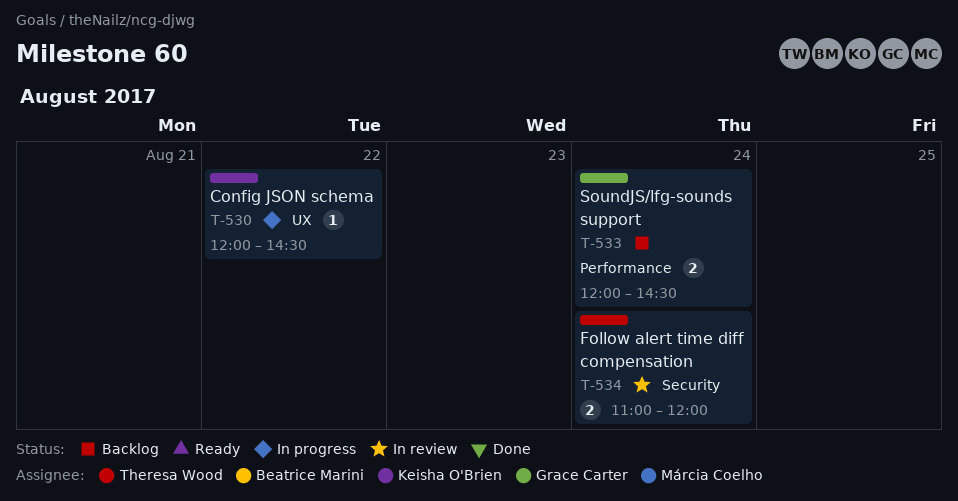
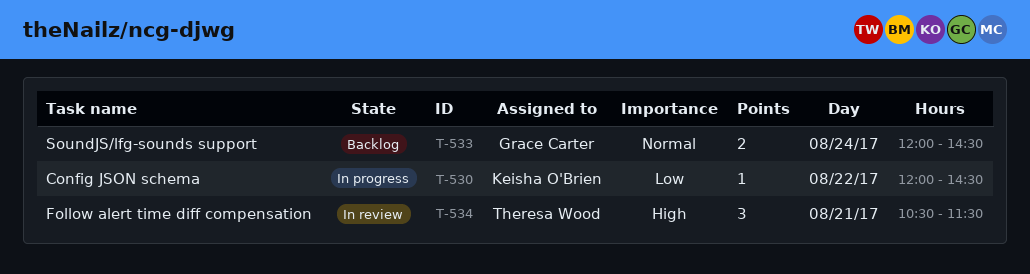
T-534, estimate: 2 -> 3
T-534, day: Aug 24 -> Aug 21
T-534, begins: 11:00 -> 10:30
T-534, ends: 12:00 -> 11:30

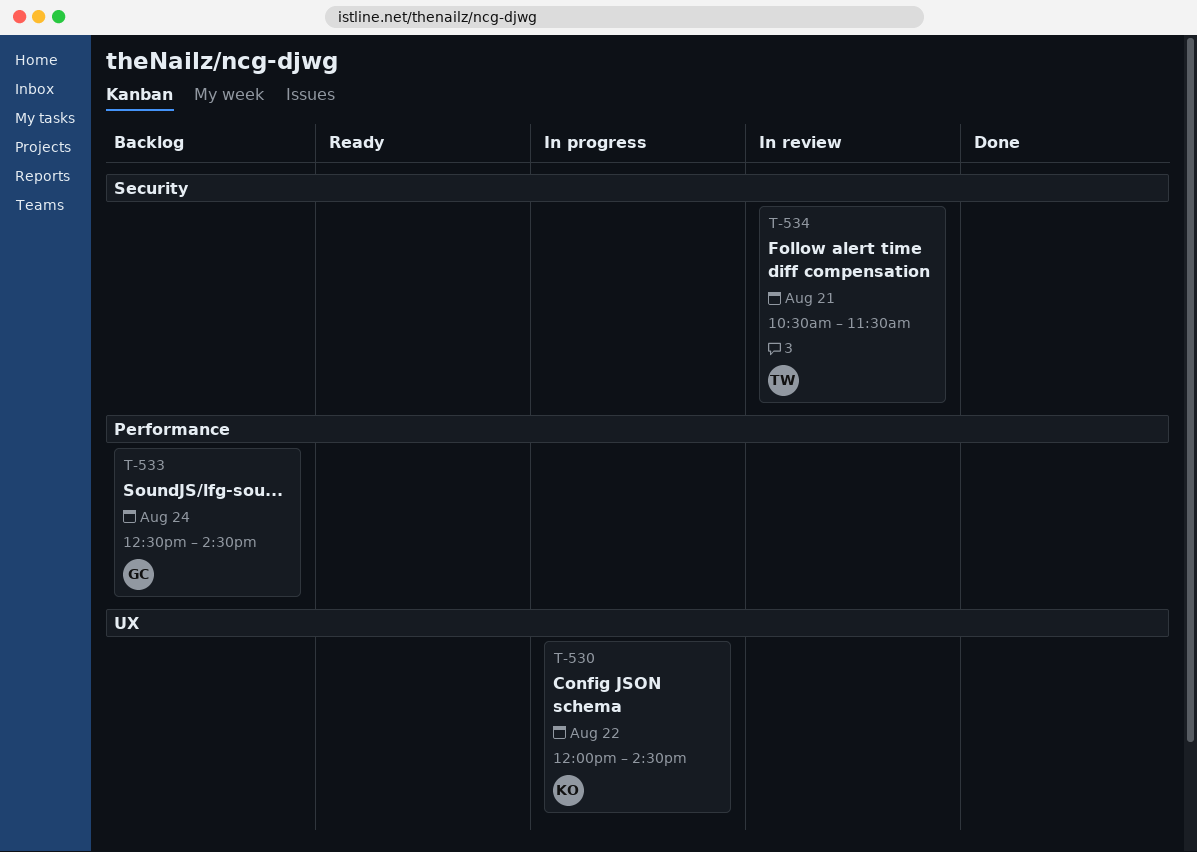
T-533, begins: 12:00 -> 12:30

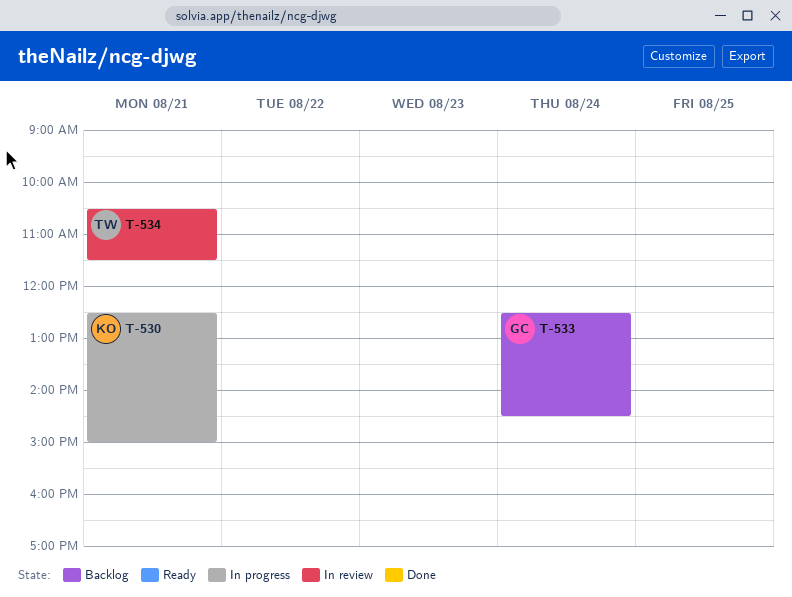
T-530, day: Aug 22 -> Aug 21
T-530, begins: 12:00 -> 12:30
T-530, ends: 14:30 -> 15:00

